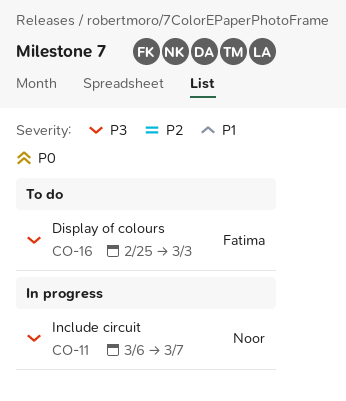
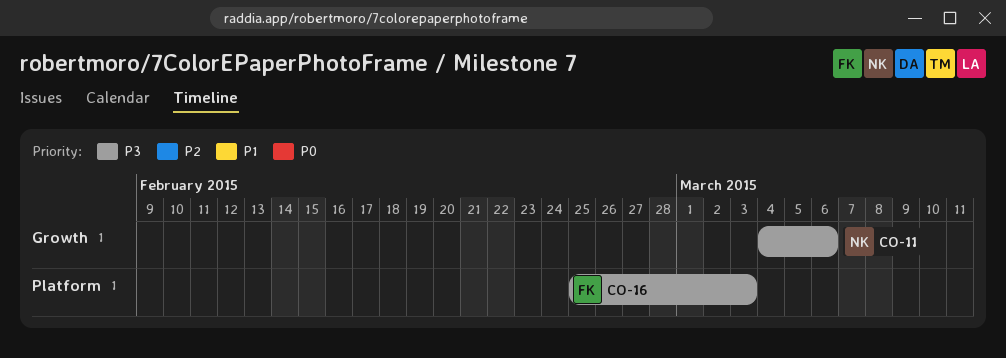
CO-11, start: Mar 6 -> Mar 4
CO-11, due: Mar 7 -> Mar 6

